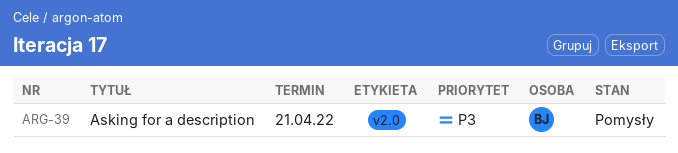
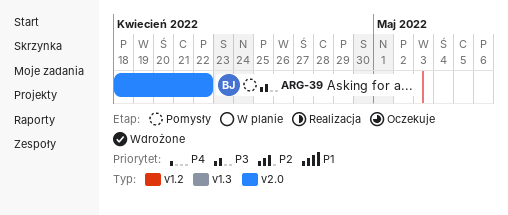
ARG-39, due: Apr 21 -> Apr 22

